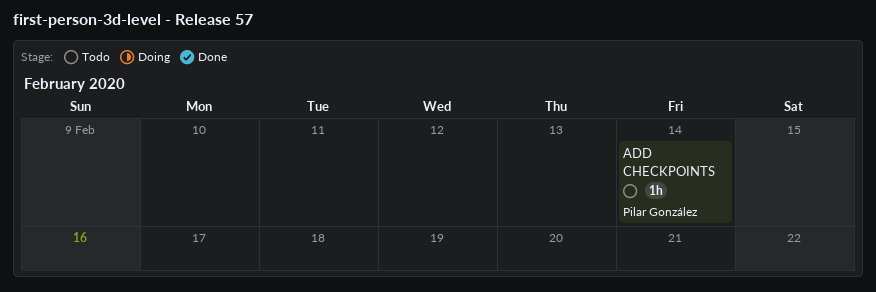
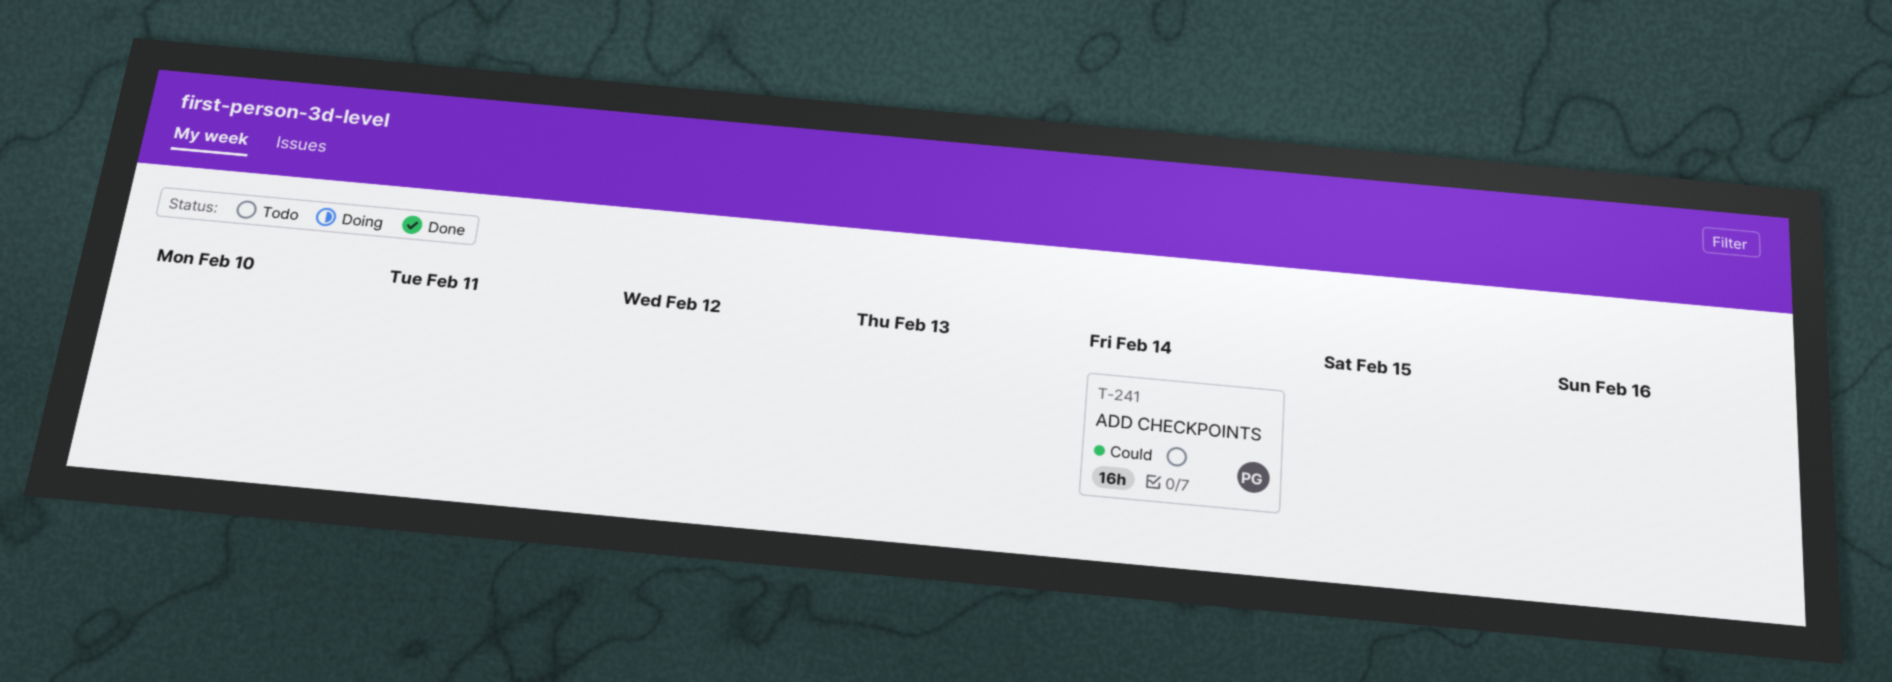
ADD CHECKPOINTS, estimate: 1h -> 16h

